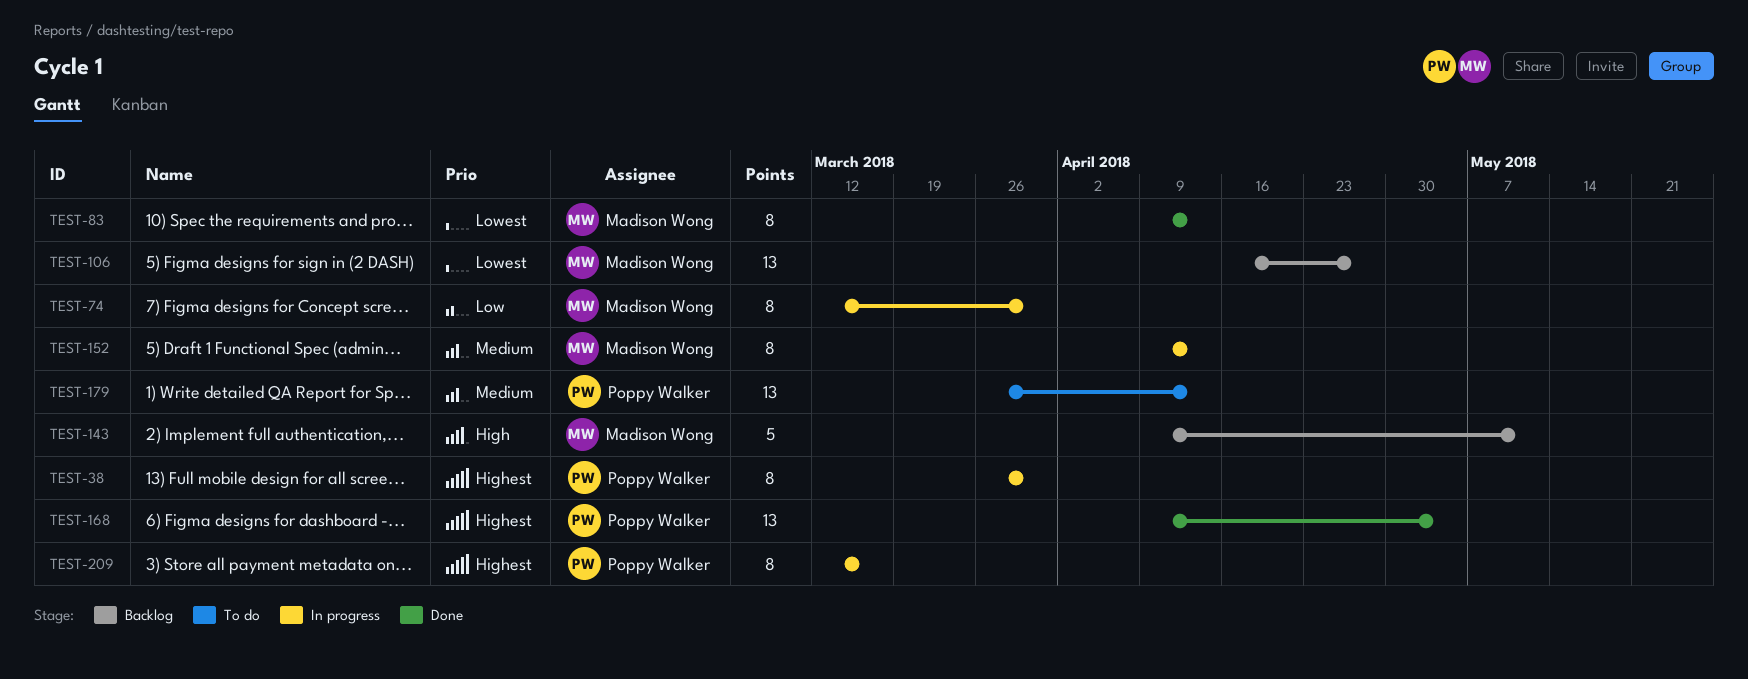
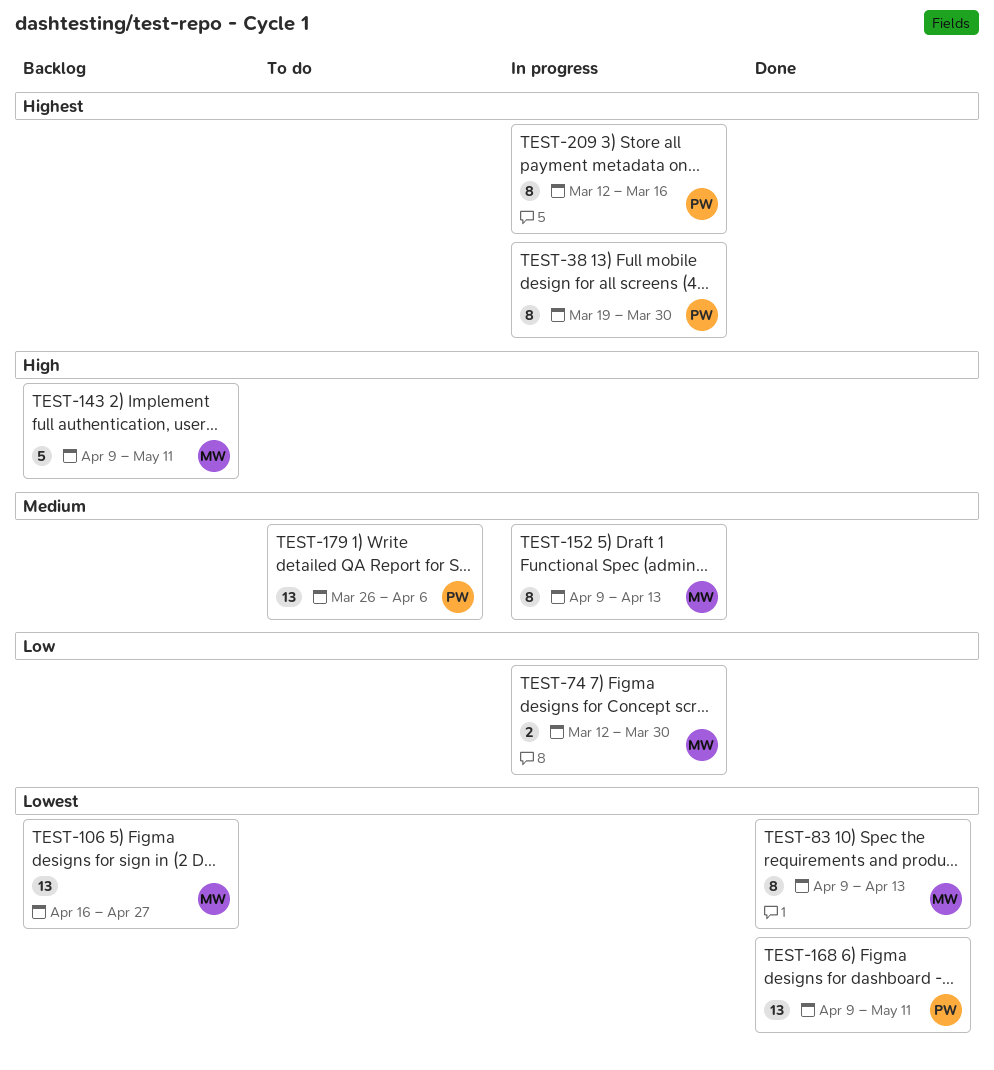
TEST-38, start: Mar 26 -> Mar 19
TEST-74, estimate: 8 -> 2
TEST-168, priority: Highest -> Lowest
TEST-168, due: May 4 -> May 11
TEST-179, due: Apr 13 -> Apr 6

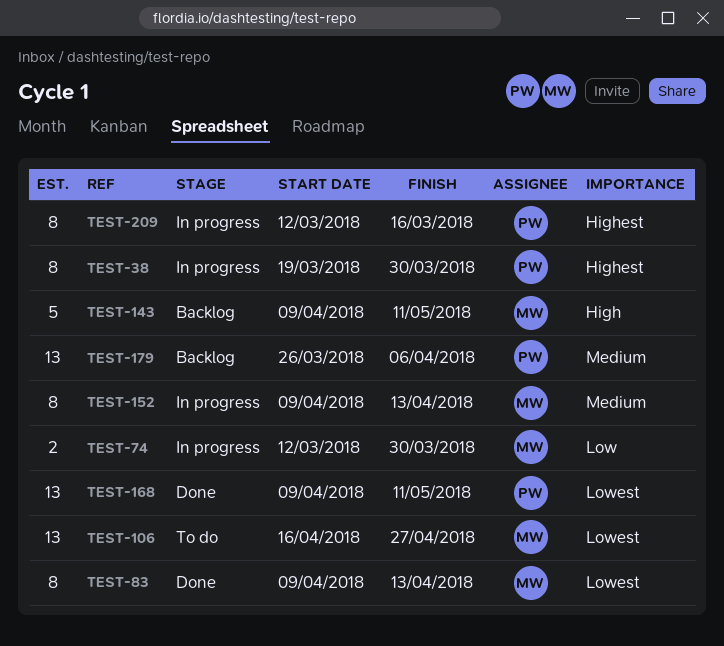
TEST-106, status: Backlog -> To do
TEST-179, status: To do -> Backlog

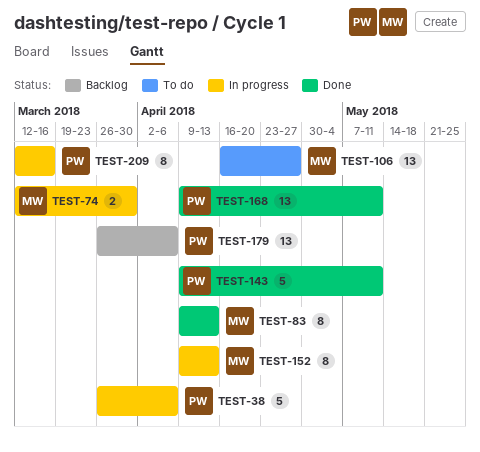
TEST-38, estimate: 8 -> 5
TEST-38, start: Mar 19 -> Mar 26
TEST-38, due: Mar 30 -> Apr 6
TEST-143, status: Backlog -> Done
TEST-143, owner: MW -> PW

